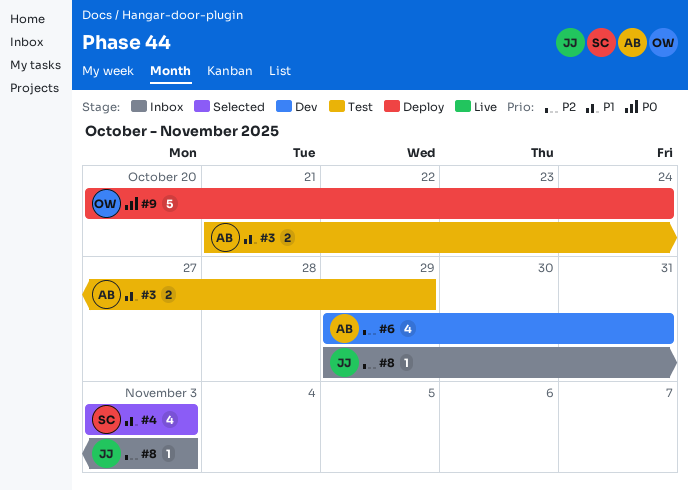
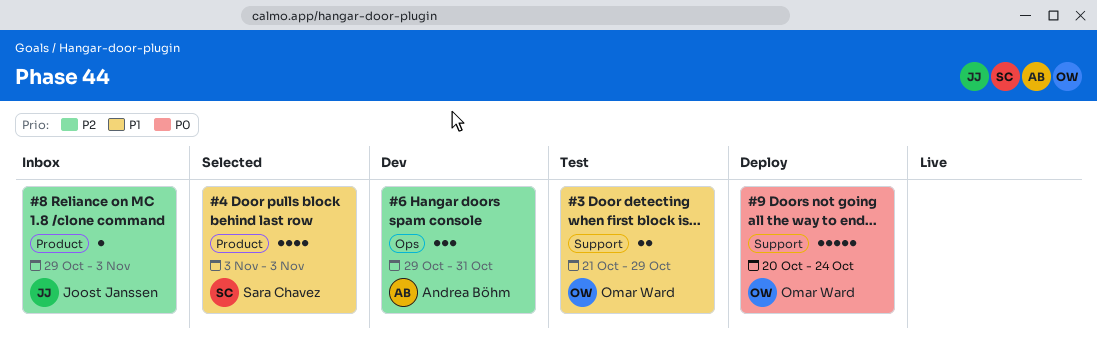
#3, owner: Andrea Böhm -> Omar Ward
#6, estimate: 4 -> 3

